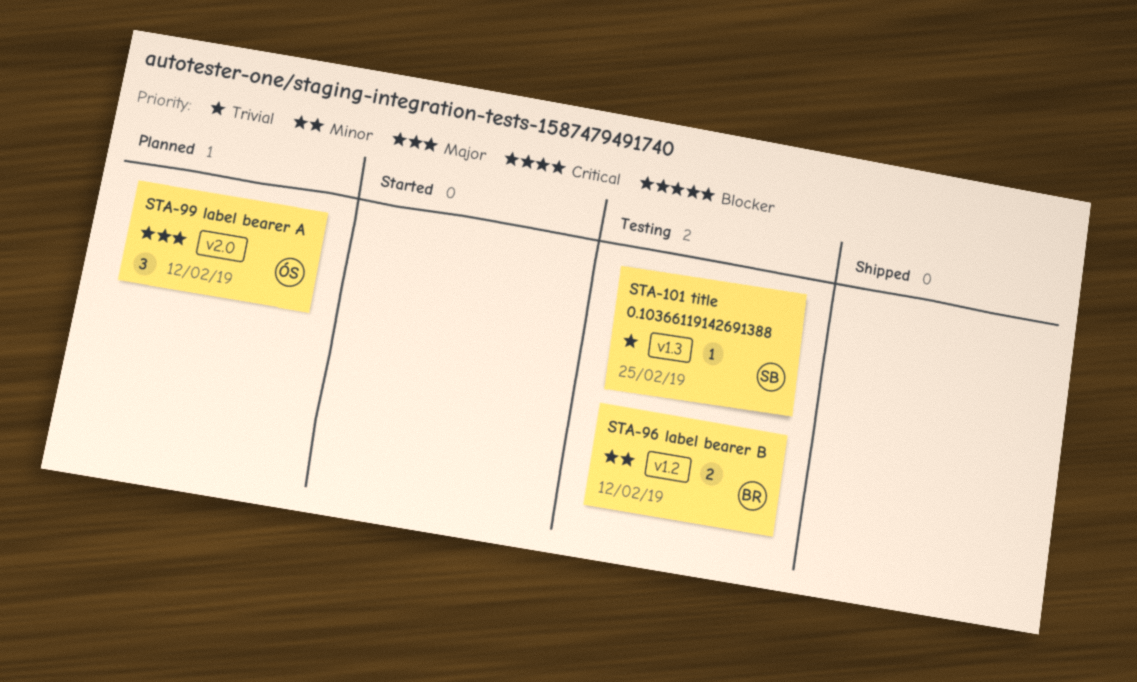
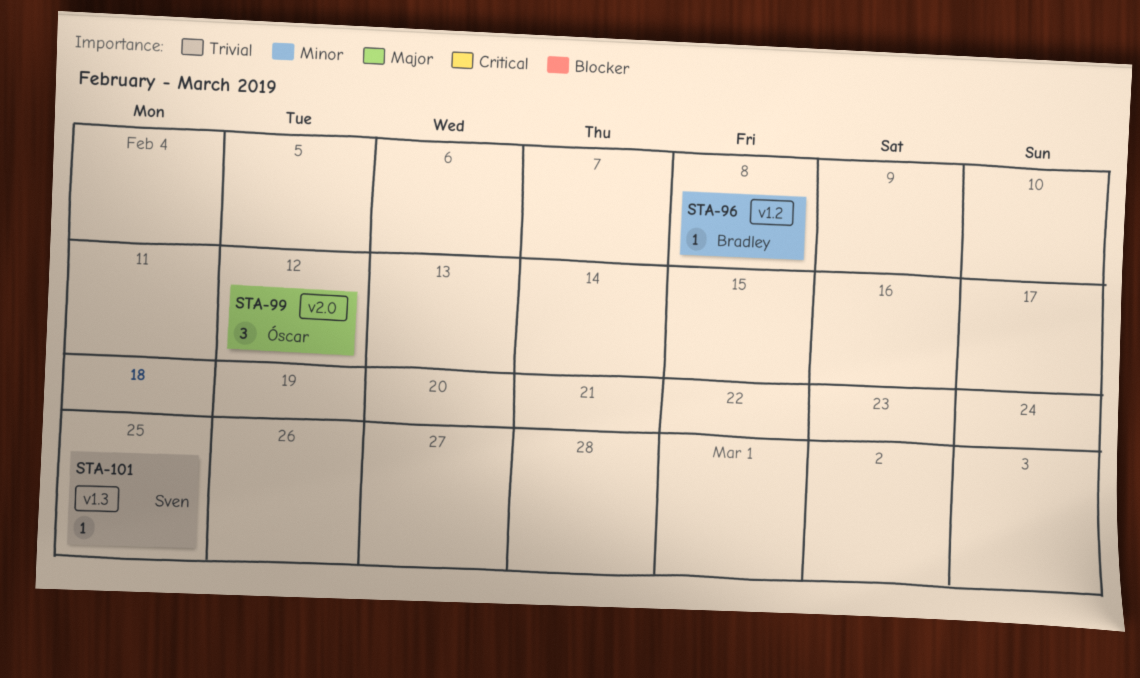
STA-96, estimate: 2 -> 1
STA-96, due: Feb 12 -> Feb 8

